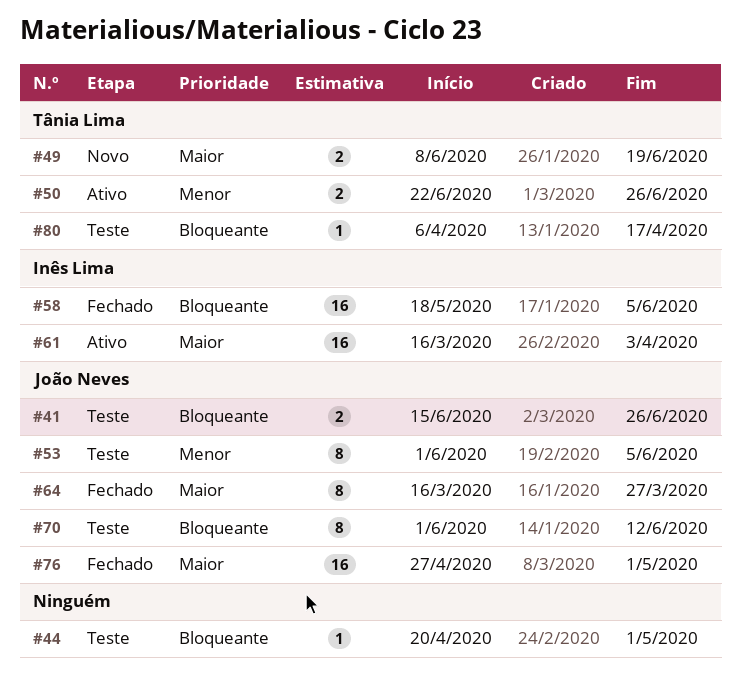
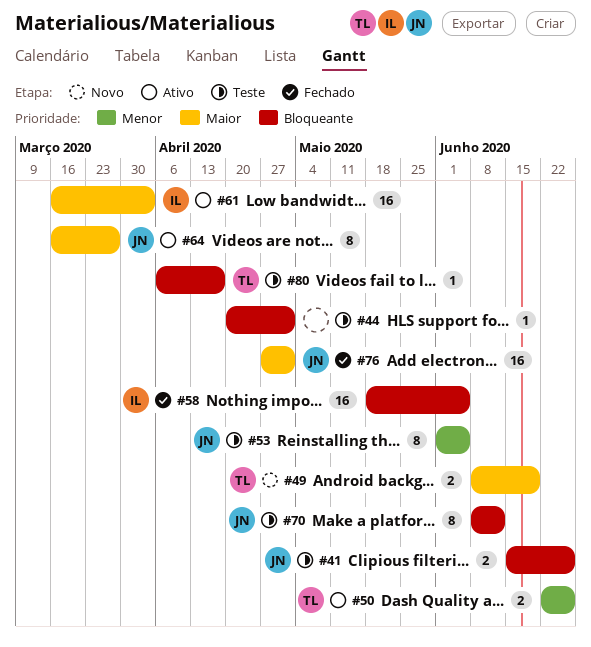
#64, status: Fechado -> Ativo
#70, start: Jun 1 -> Jun 8

